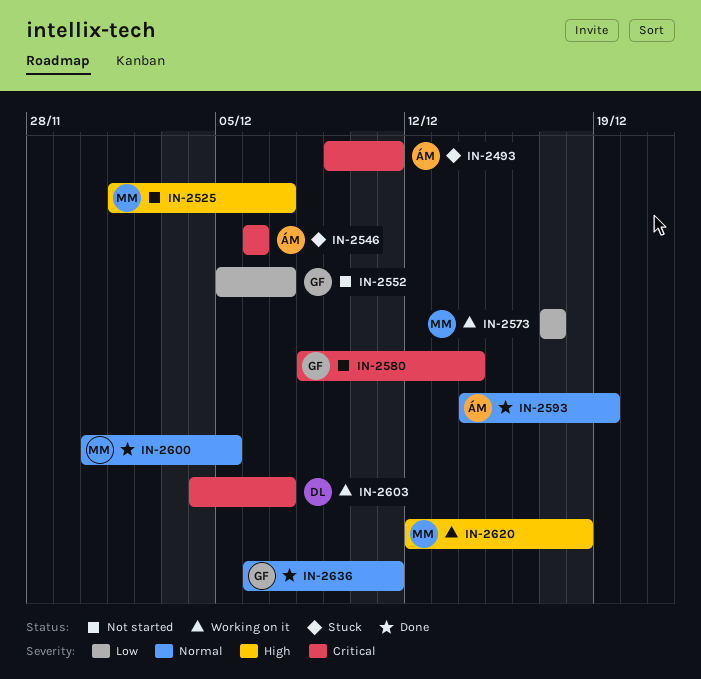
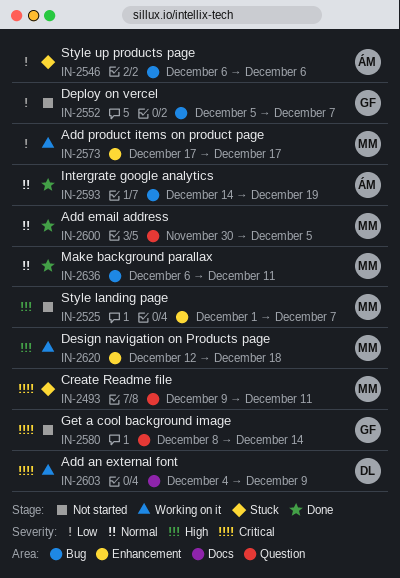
IN-2493, owner: ÁM -> MM
IN-2546, priority: Critical -> Low
IN-2603, due: Dec 7 -> Dec 9
IN-2636, owner: GF -> MM

